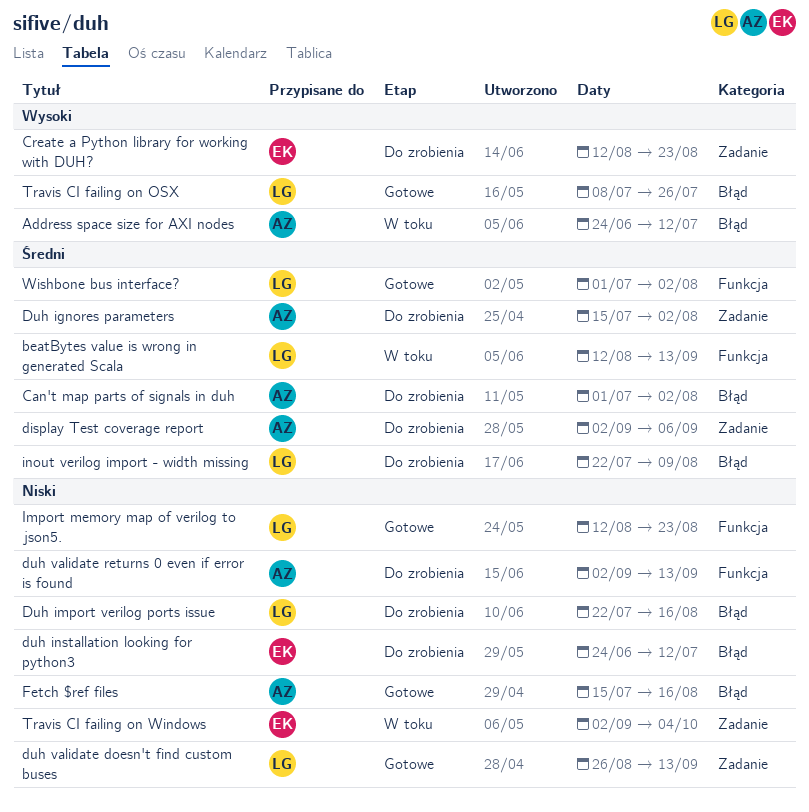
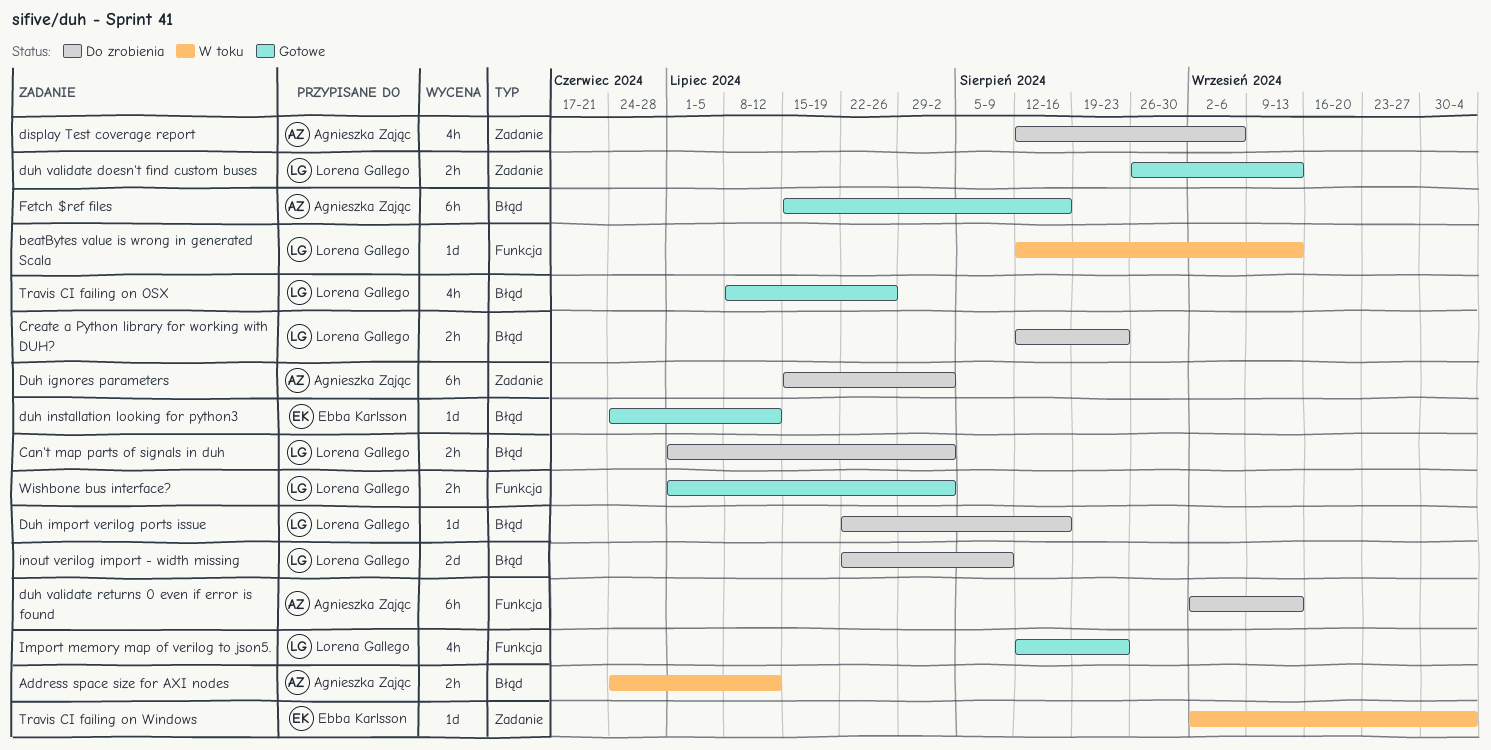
Can't map parts of signals in duh, owner: Agnieszka Zając -> Lorena Gallego
Create a Python library for working with DUH?, owner: Ebba Karlsson -> Lorena Gallego
Create a Python library for working with DUH?, label: Zadanie -> Błąd
display Test coverage report, start: Sep 2 -> Aug 12
duh installation looking for python3, status: Do zrobienia -> Gotowe

